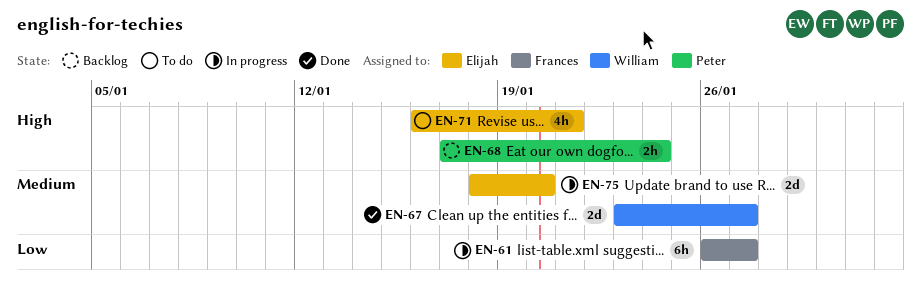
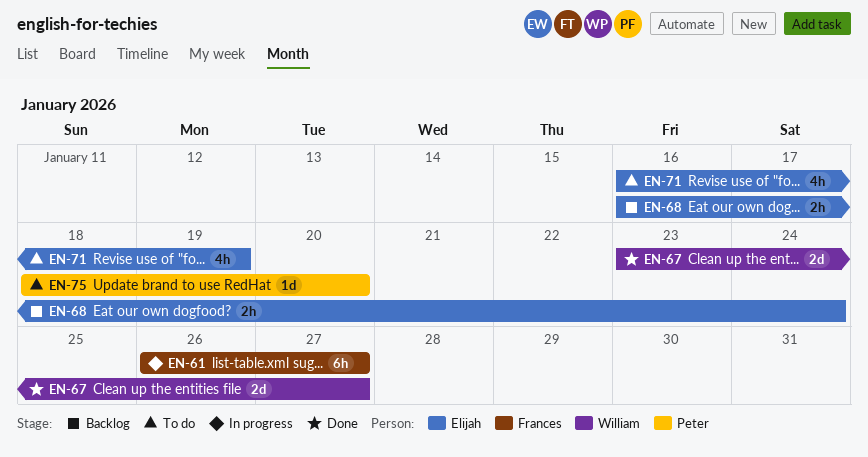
EN-68, owner: Peter -> Elijah
EN-68, start: Jan 17 -> Jan 16
EN-71, due: Jan 21 -> Jan 19
EN-75, status: In progress -> To do
EN-75, owner: Elijah -> Peter
EN-75, estimate: 2d -> 1d

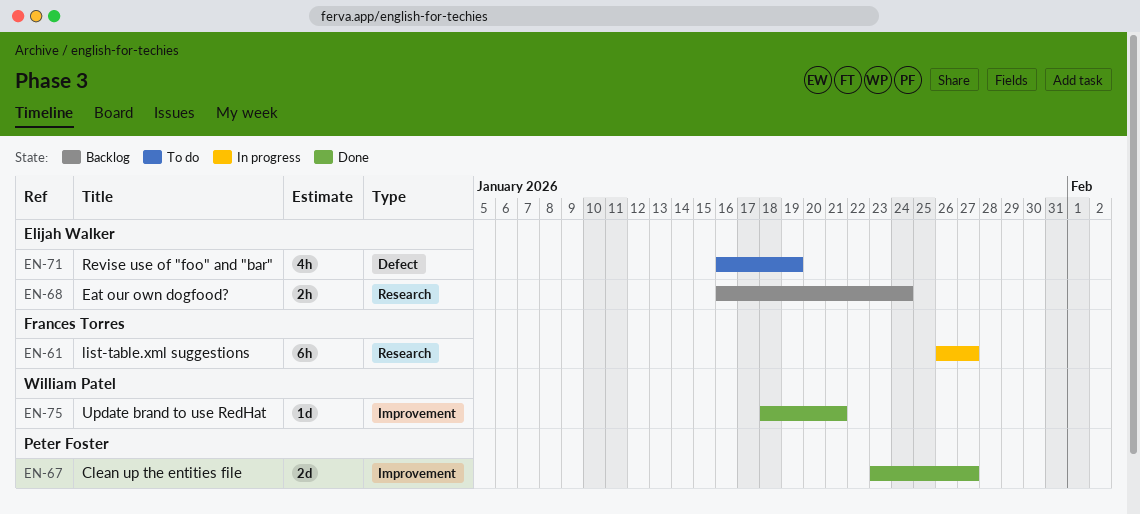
EN-67, owner: William Patel -> Peter Foster
EN-75, status: To do -> Done
EN-75, owner: Peter Foster -> William Patel
EN-75, due: Jan 20 -> Jan 21

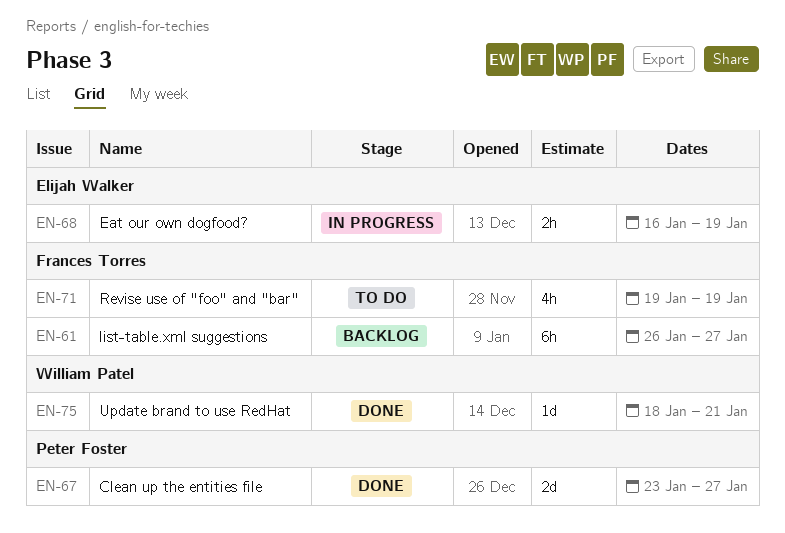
EN-61, status: In progress -> Backlog
EN-68, status: Backlog -> In progress
EN-68, due: Jan 24 -> Jan 19
EN-71, owner: Elijah Walker -> Frances Torres
EN-71, start: Jan 16 -> Jan 19

